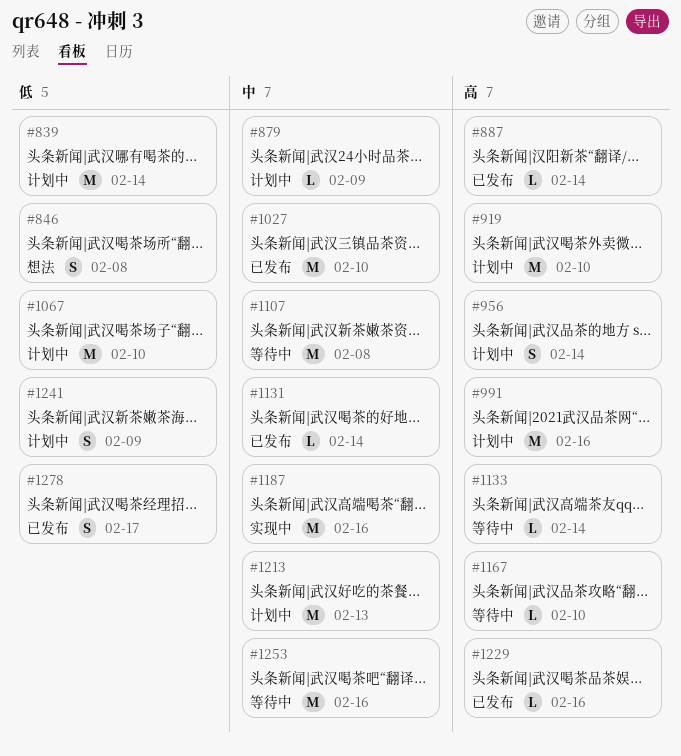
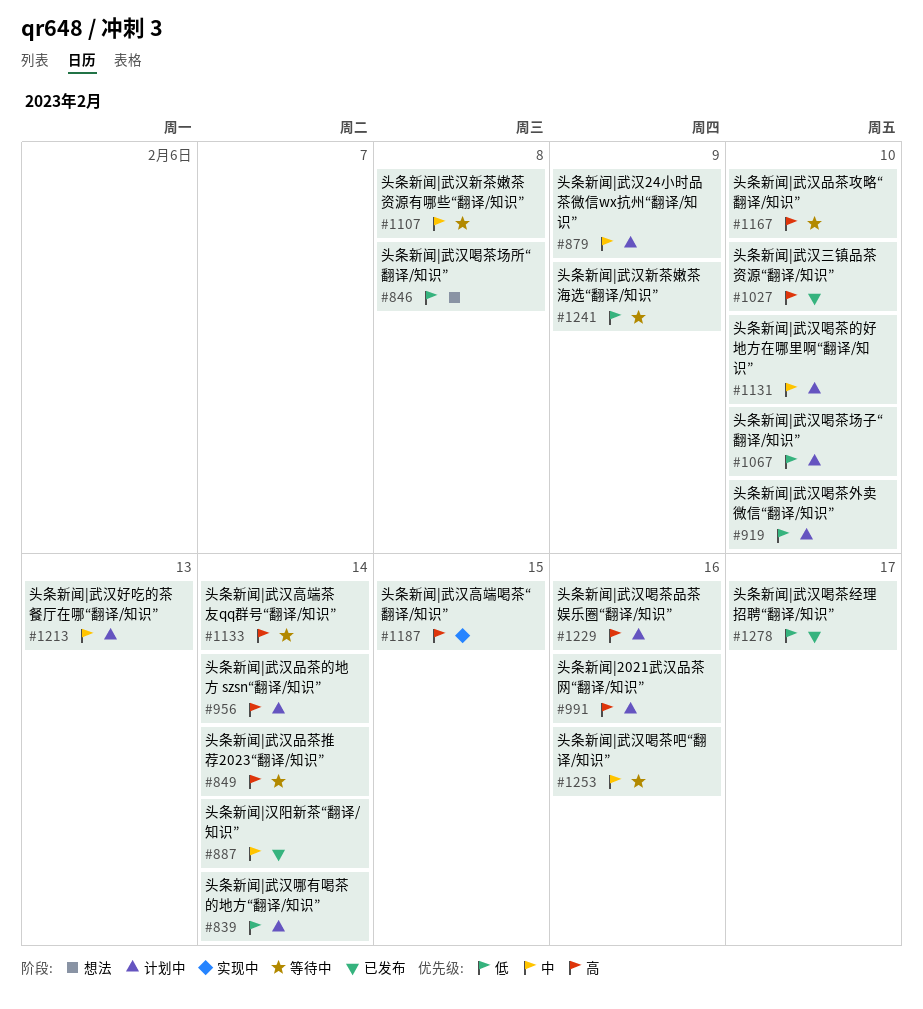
#849: none -> present
#887, priority: 高 -> 中
#919, priority: 高 -> 低
#1027, priority: 中 -> 高
#1131, status: 已发布 -> 计划中
#1131, due: Feb 14 -> Feb 10
#1187, priority: 中 -> 高
#1187, due: Feb 16 -> Feb 15
#1229, status: 已发布 -> 计划中
#1241, status: 计划中 -> 等待中

